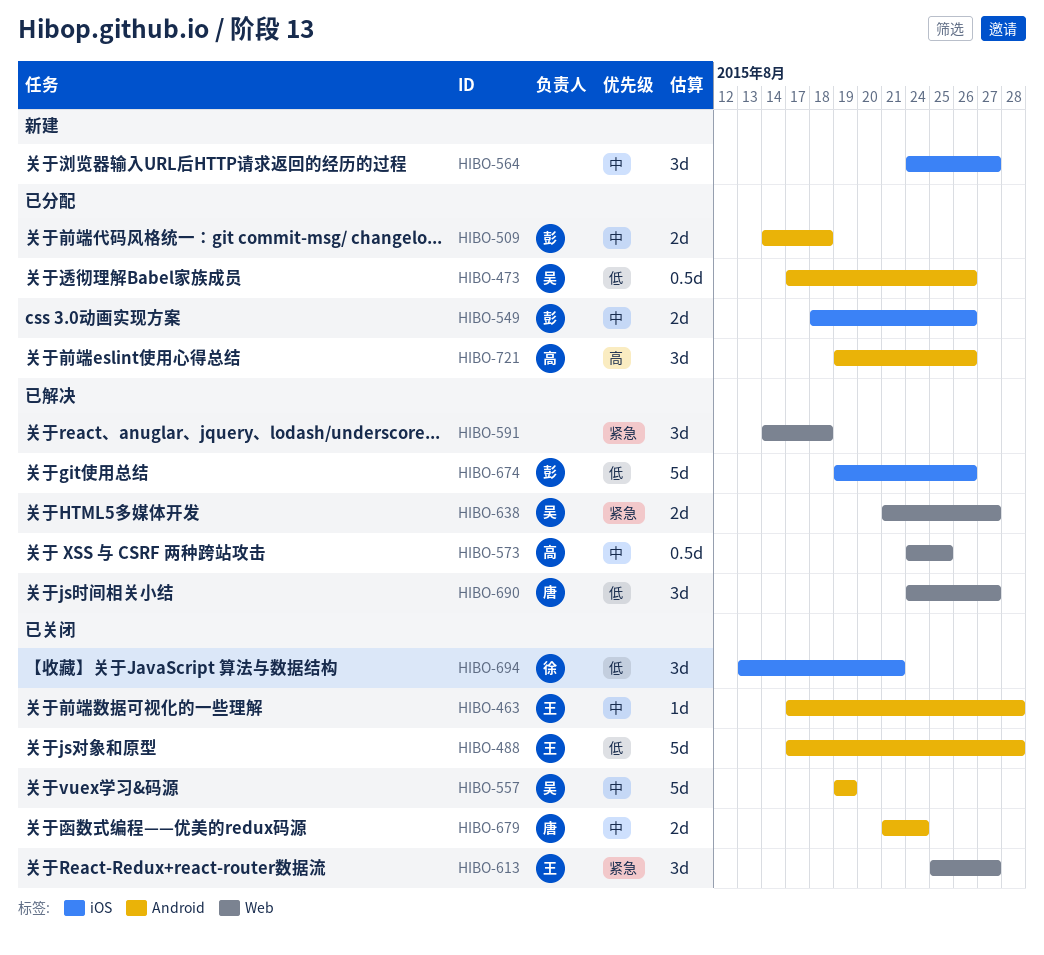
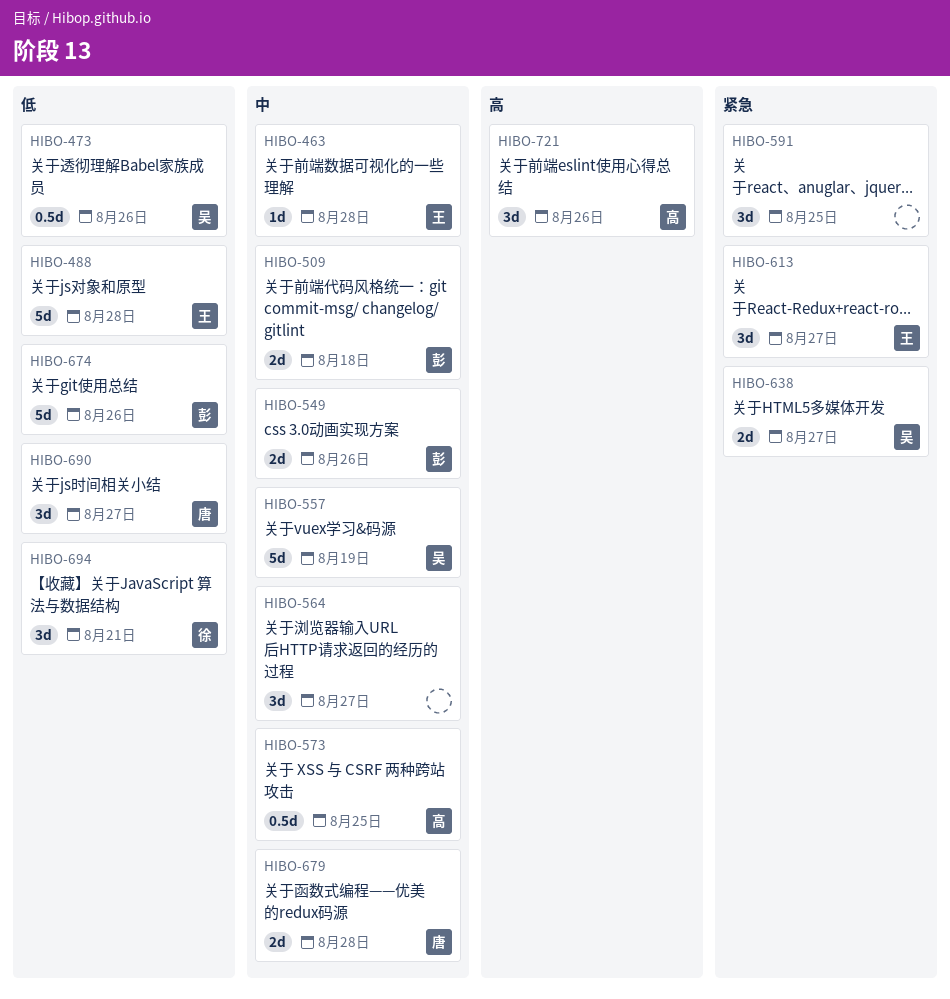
HIBO-591, due: Aug 18 -> Aug 25
HIBO-679, due: Aug 24 -> Aug 28

